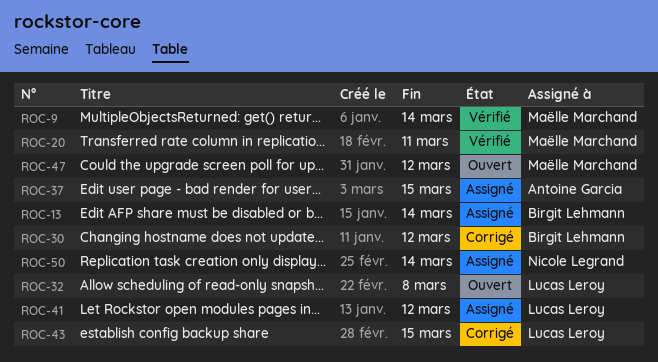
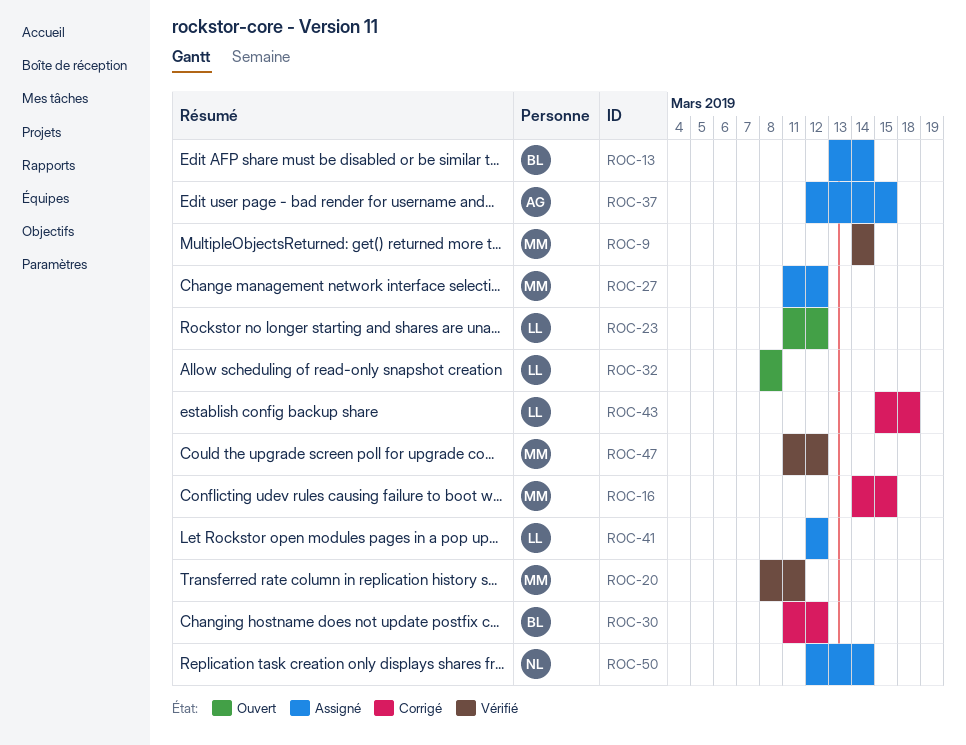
ROC-16: none -> present
ROC-23: none -> present
ROC-27: none -> present
ROC-43, due: Mar 15 -> Mar 18
ROC-47, status: Ouvert -> Vérifié

